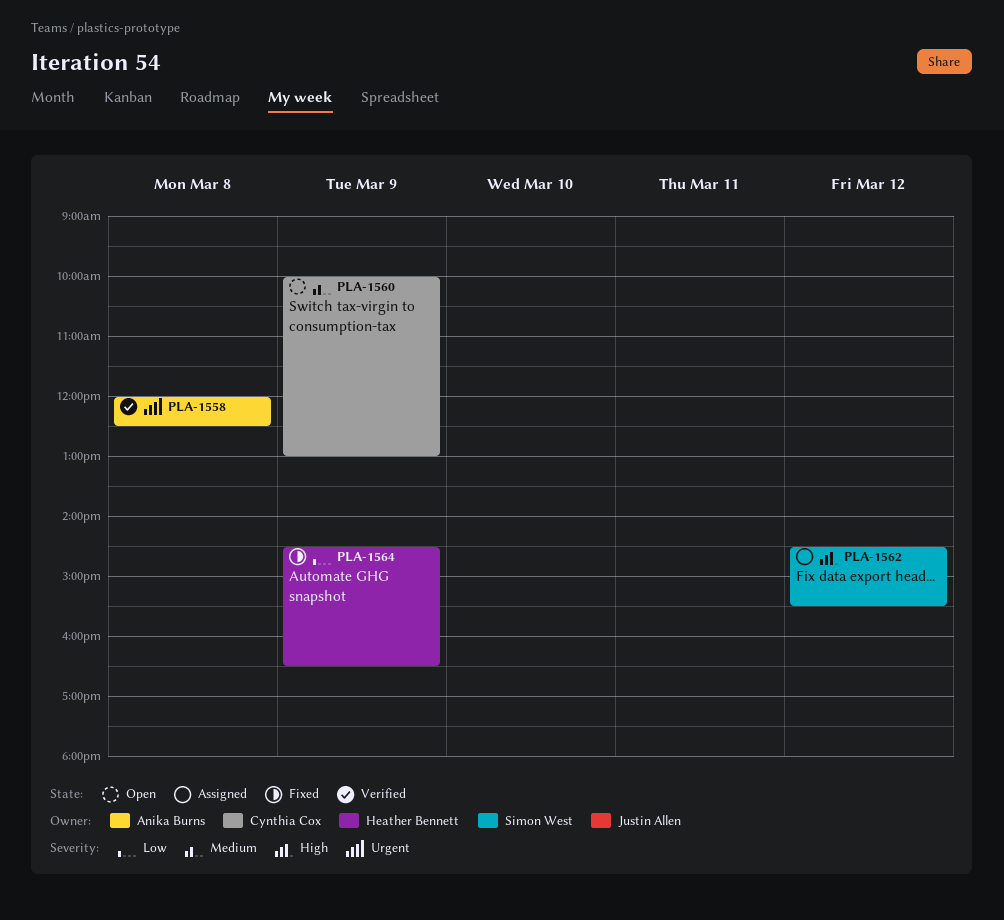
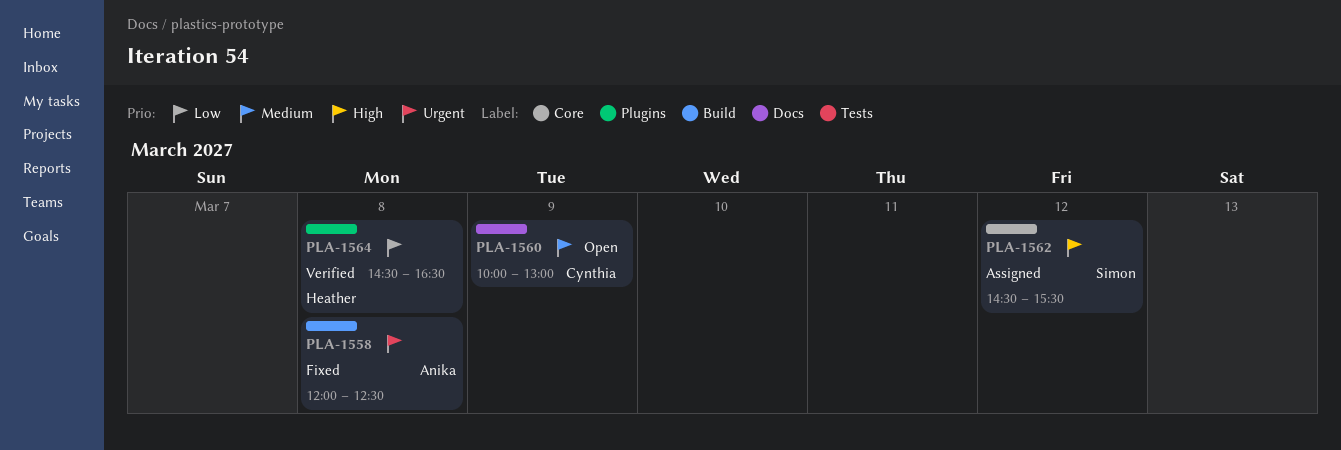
PLA-1558, status: Verified -> Fixed
PLA-1564, status: Fixed -> Verified
PLA-1564, day: Mar 9 -> Mar 8

